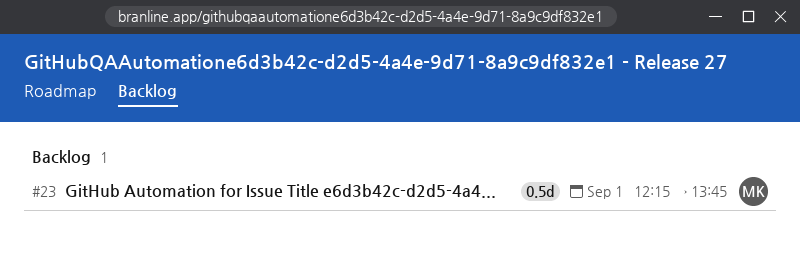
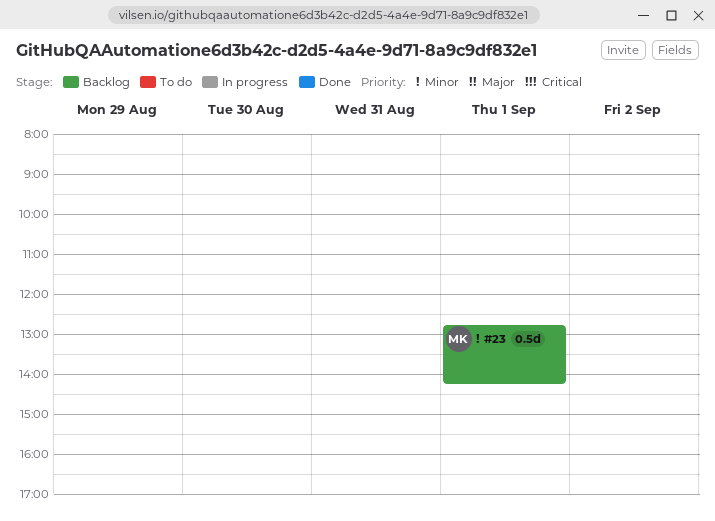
#23, begins: 12:15 -> 12:45
#23, ends: 13:45 -> 14:15

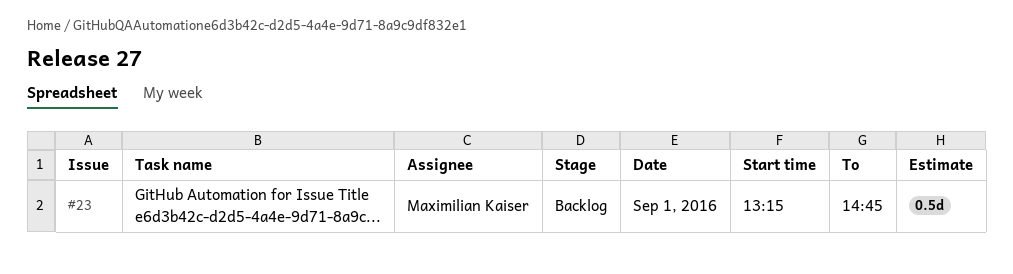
#23, begins: 12:45 -> 13:15
#23, ends: 14:15 -> 14:45

